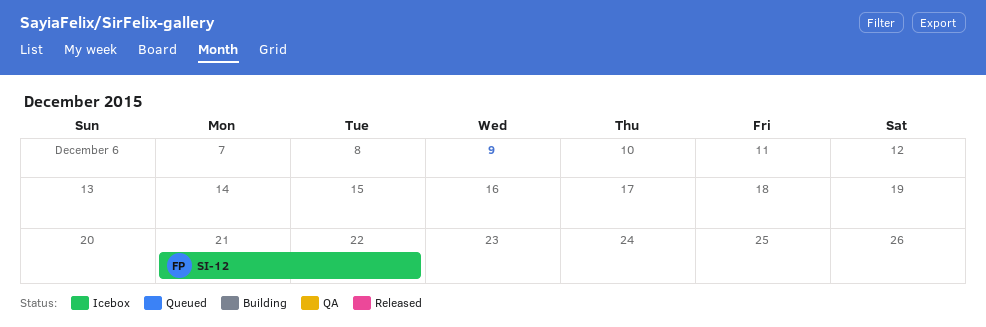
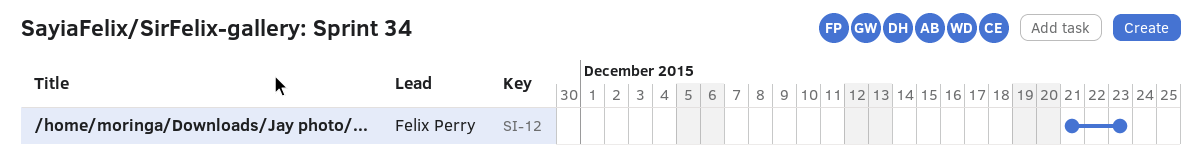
SI-12, due: Dec 22 -> Dec 23

